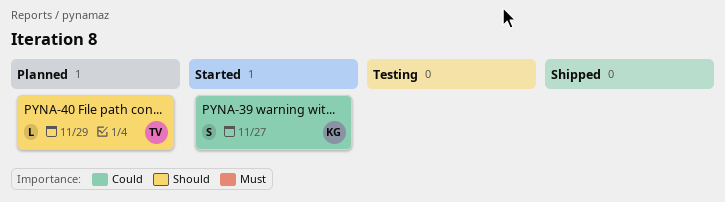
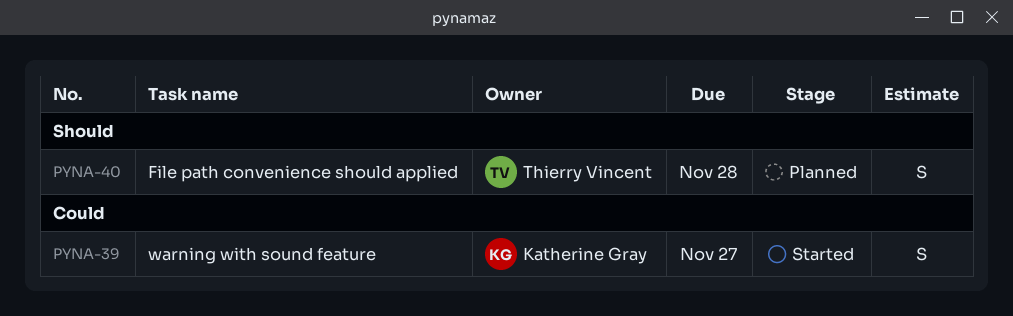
PYNA-40, estimate: L -> S
PYNA-40, due: Nov 29 -> Nov 28

